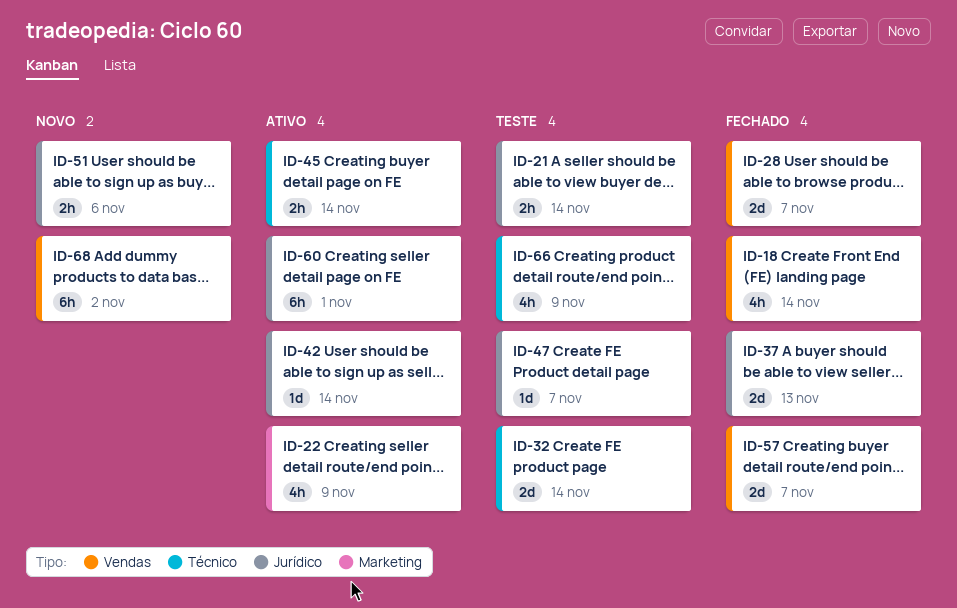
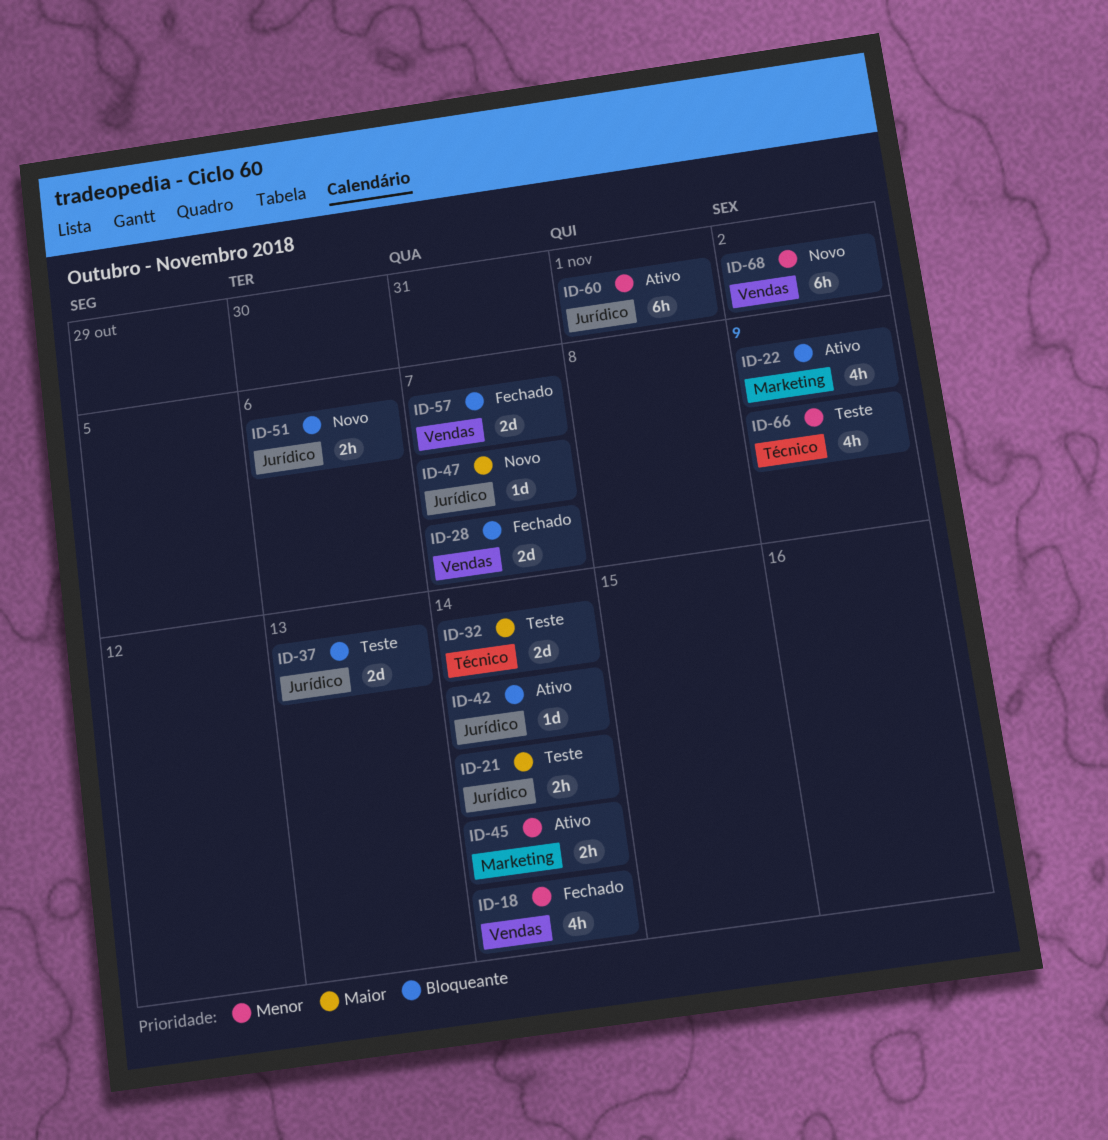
ID-37, status: Fechado -> Teste
ID-45, label: Técnico -> Marketing
ID-47, status: Teste -> Novo

